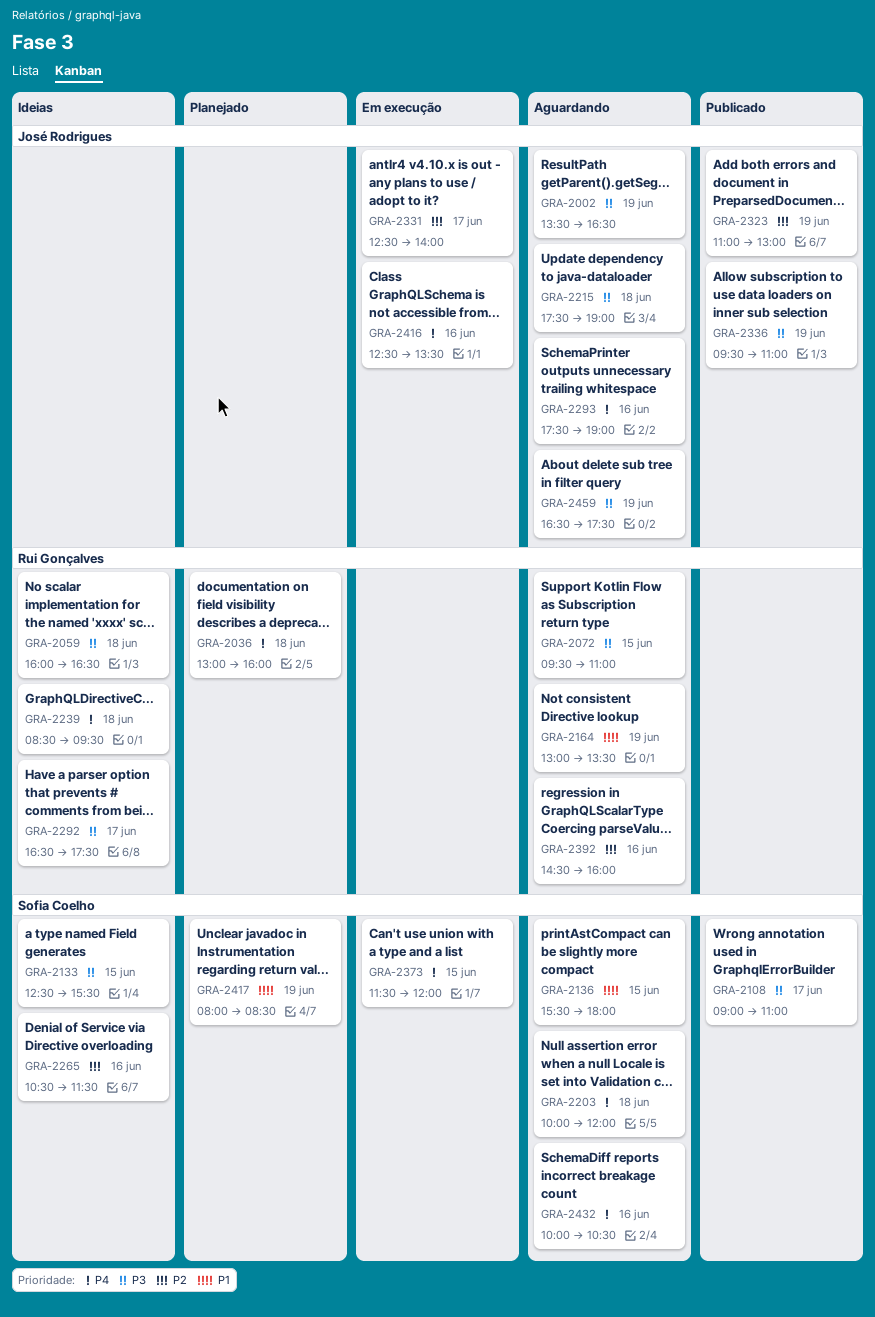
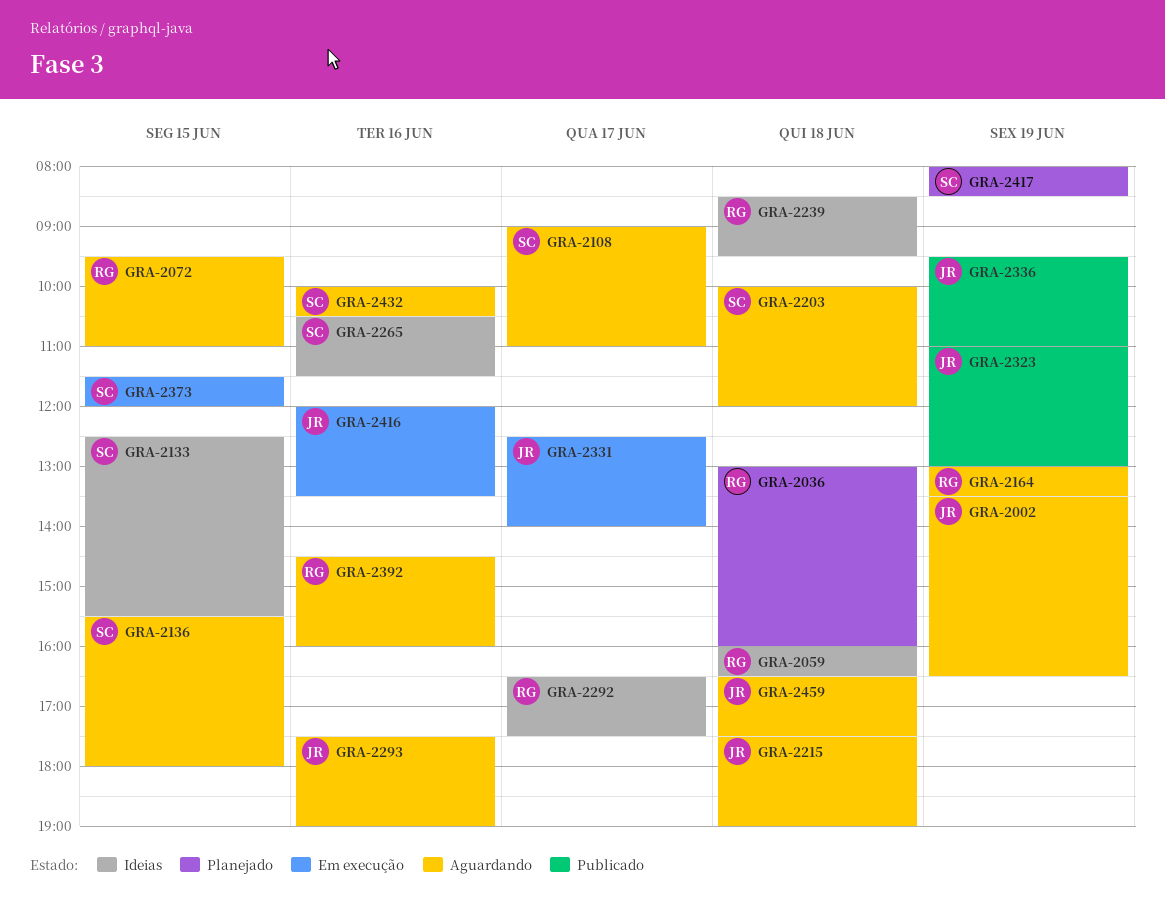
GRA-2108, status: Publicado -> Aguardando
GRA-2416, begins: 12:30 -> 12:00
GRA-2459, day: Jun 19 -> Jun 18

